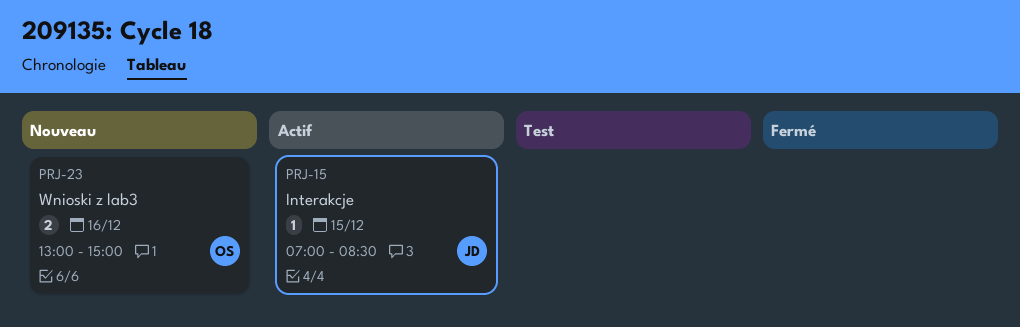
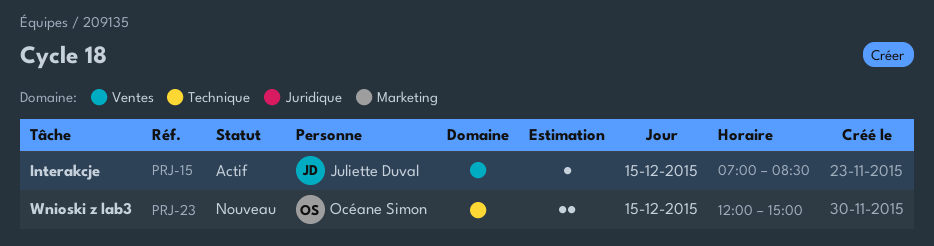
PRJ-23, day: Dec 16 -> Dec 15
PRJ-23, begins: 13:00 -> 12:00

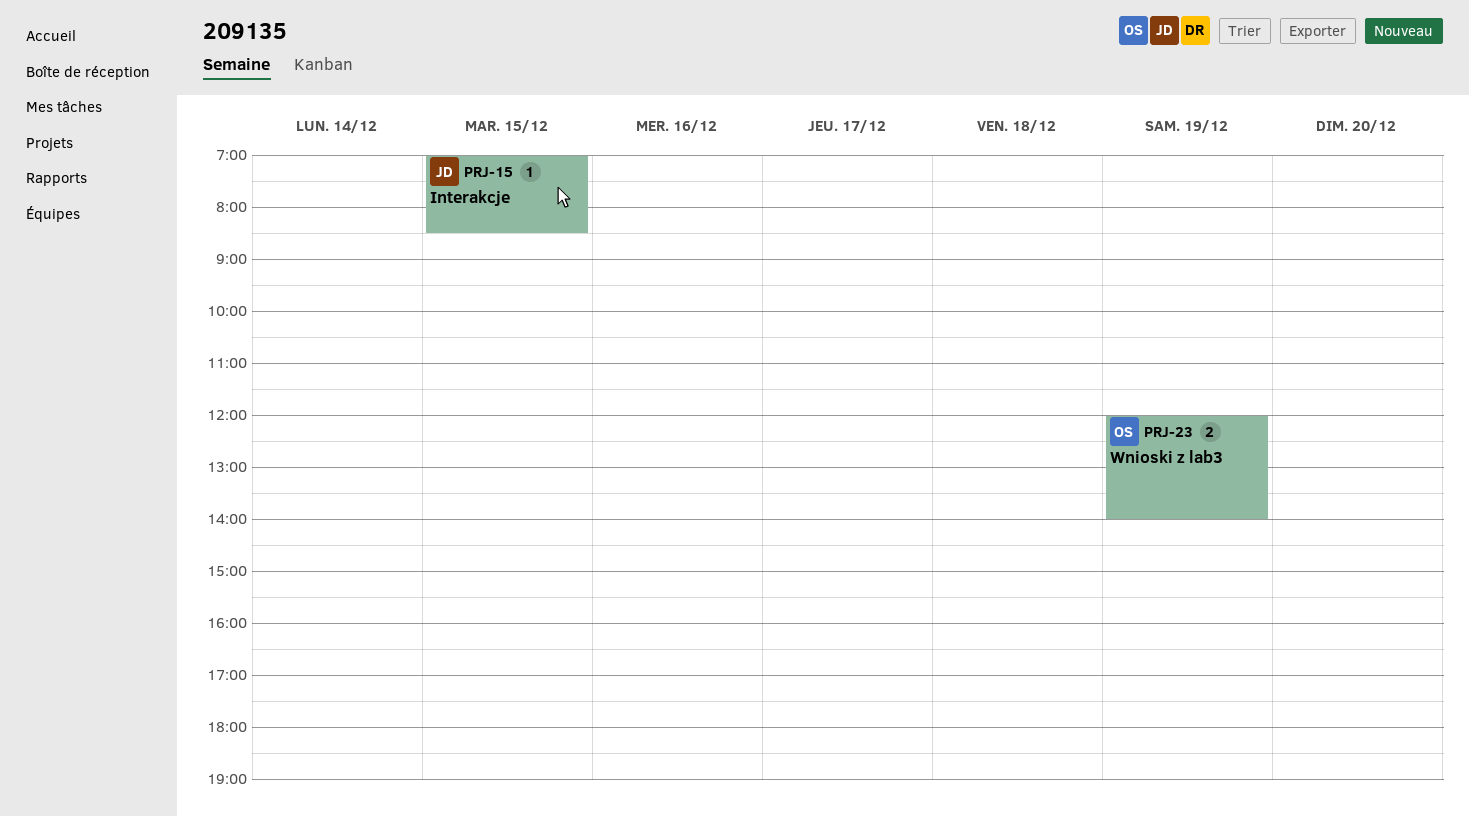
PRJ-23, day: Dec 15 -> Dec 19
PRJ-23, ends: 15:00 -> 14:00

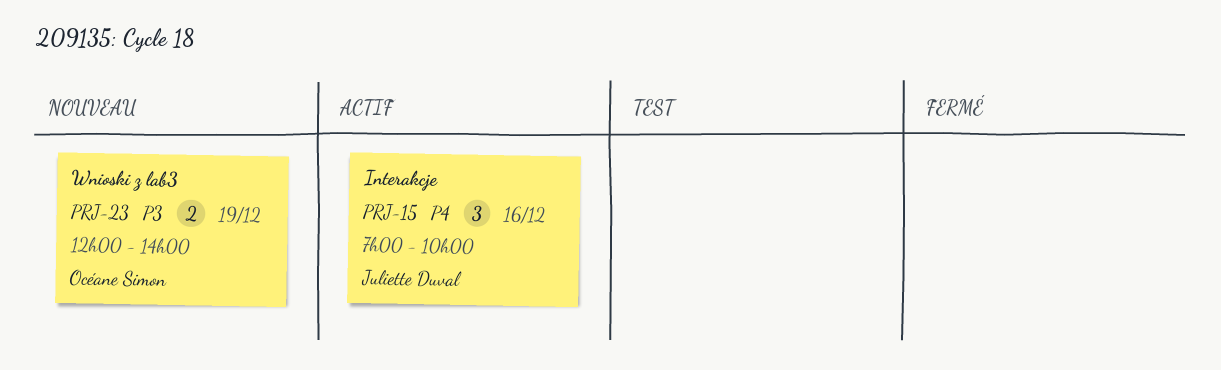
PRJ-15, estimate: 1 -> 3
PRJ-15, day: Dec 15 -> Dec 16
PRJ-15, ends: 08:30 -> 10:00

